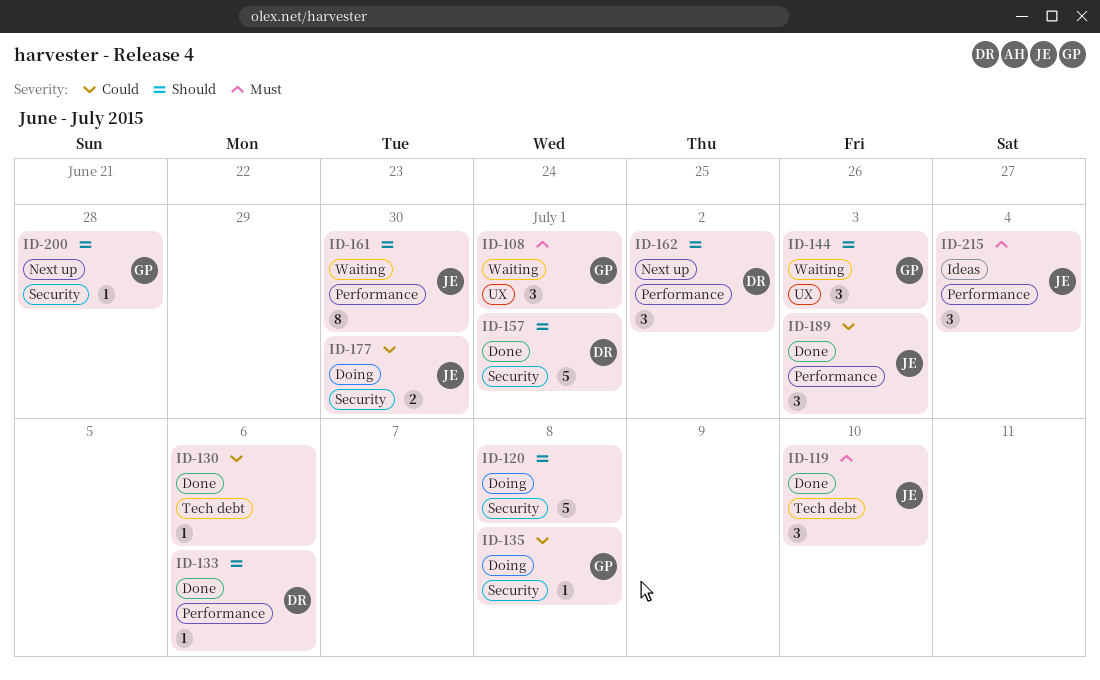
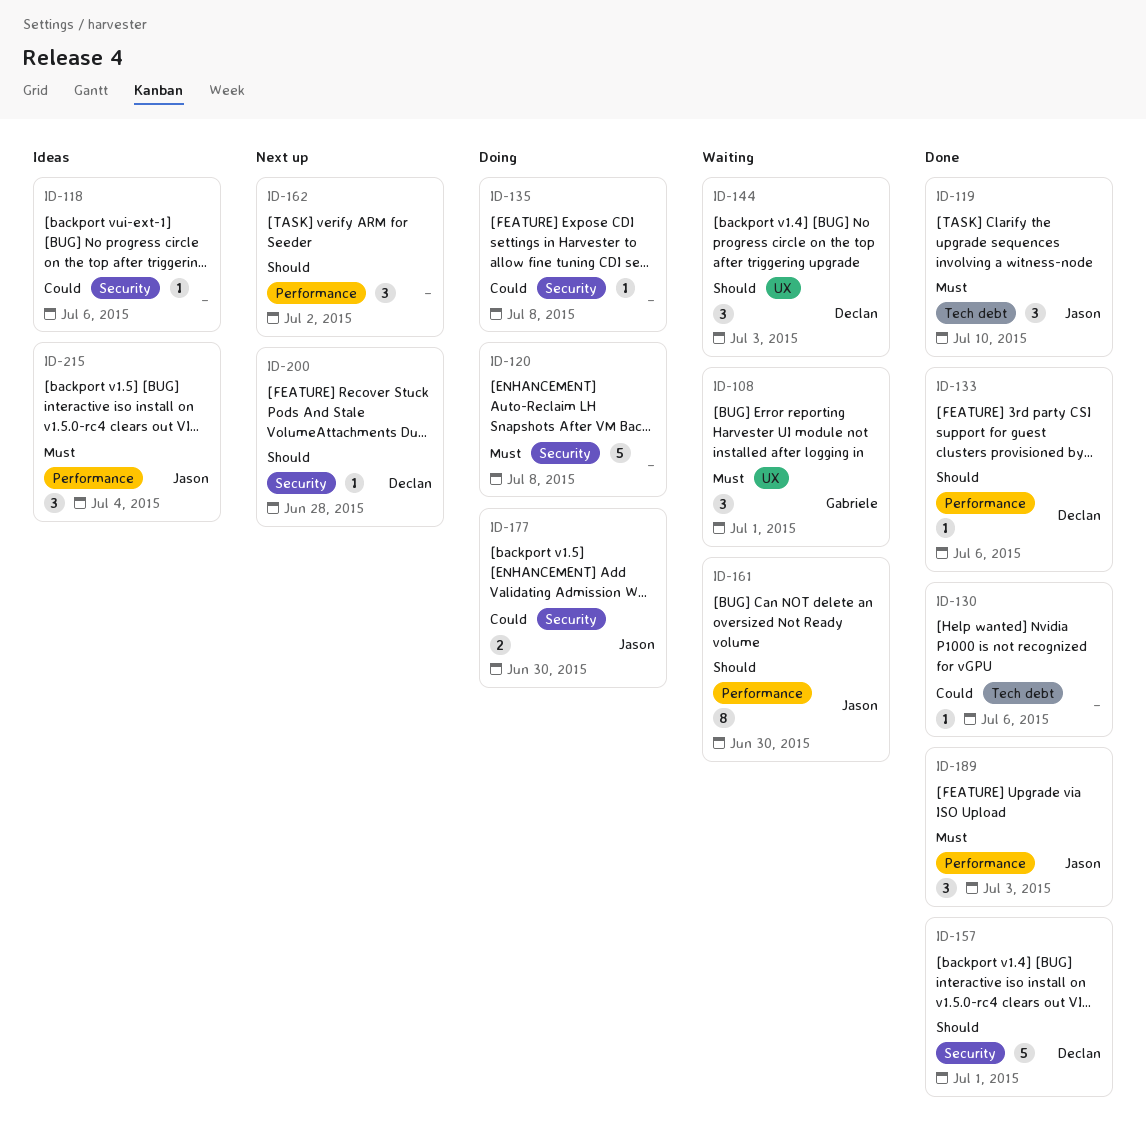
ID-118: none -> present
ID-120, priority: Should -> Must
ID-135, owner: Gabriele -> none
ID-144, owner: Gabriele -> Declan
ID-162, owner: Declan -> none
ID-189, priority: Could -> Must
ID-200, owner: Gabriele -> Declan

